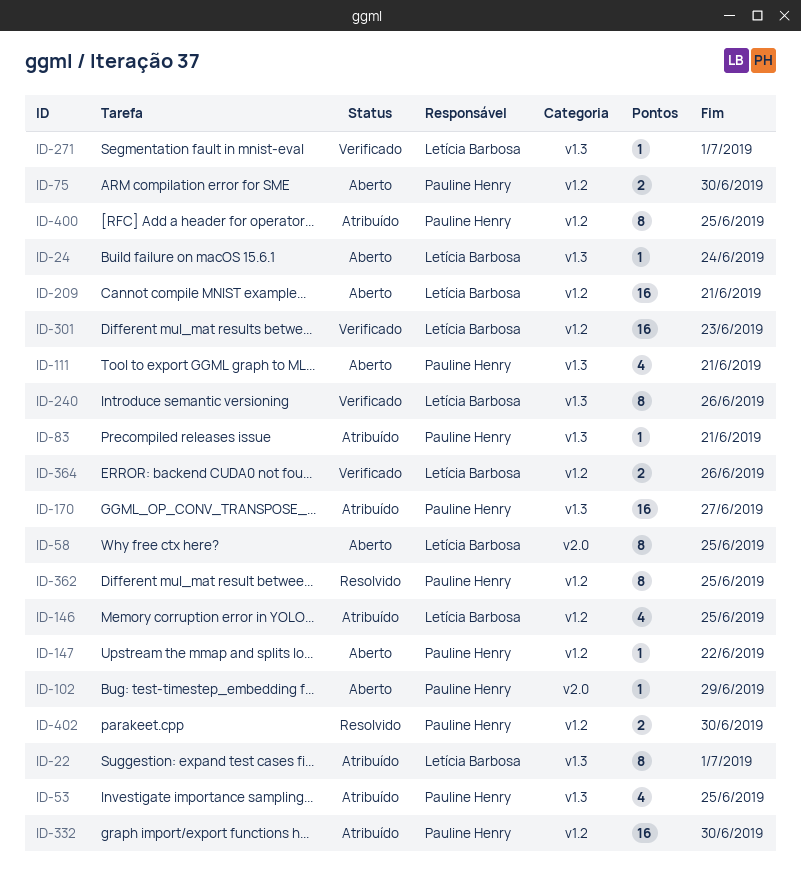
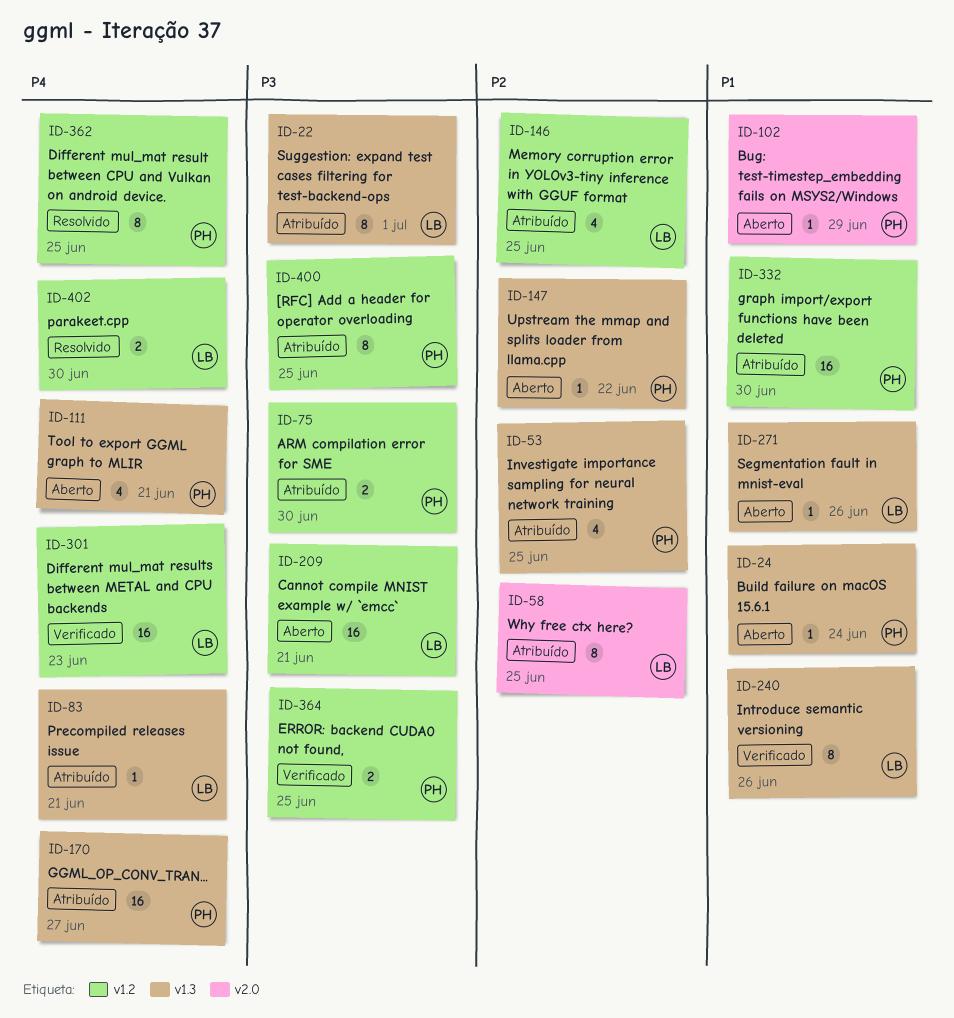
ID-24, owner: Letícia Barbosa -> Pauline Henry
ID-58, status: Aberto -> Atribuído
ID-75, status: Aberto -> Atribuído
ID-83, owner: Pauline Henry -> Letícia Barbosa
ID-147, label: v1.2 -> v1.3
ID-271, status: Verificado -> Aberto
ID-271, due: Jul 1 -> Jun 26
ID-364, owner: Letícia Barbosa -> Pauline Henry
ID-364, due: Jun 26 -> Jun 25
ID-402, owner: Pauline Henry -> Letícia Barbosa

